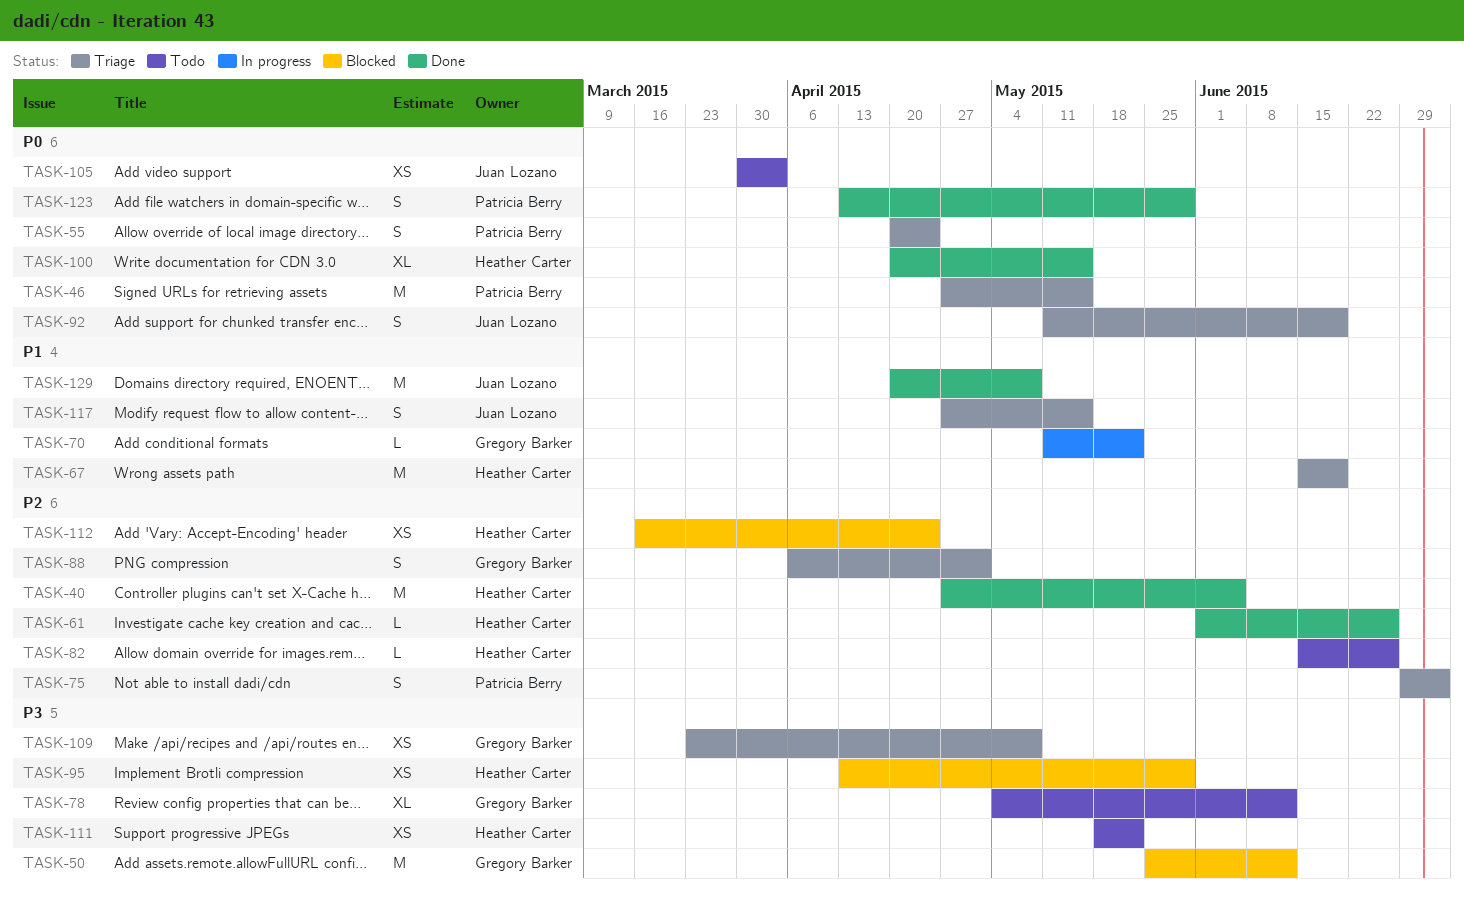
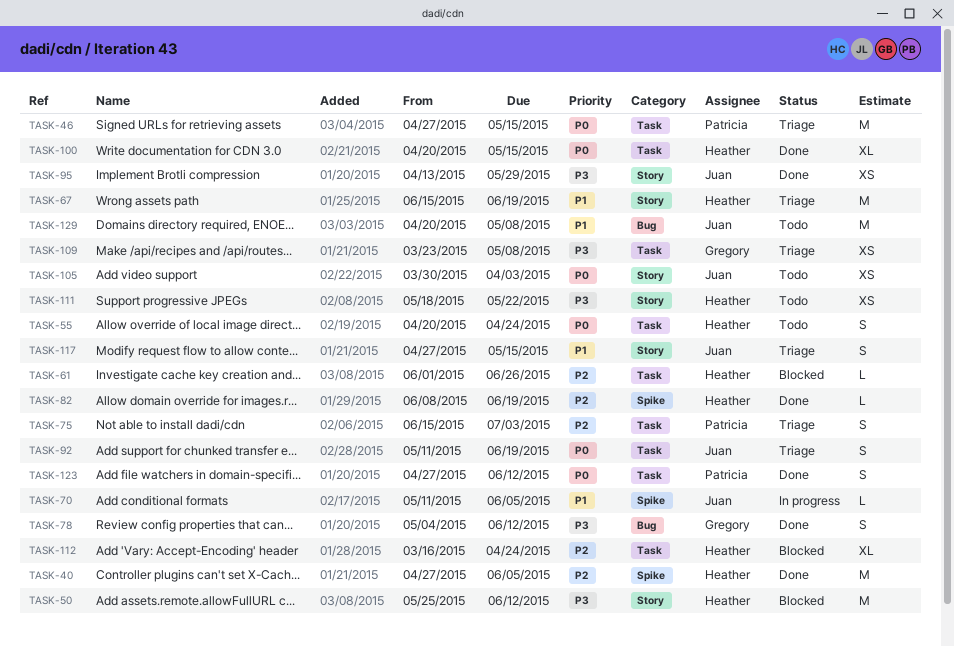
TASK-50, owner: Gregory Barker -> Heather Carter
TASK-55, status: Triage -> Todo
TASK-55, owner: Patricia Berry -> Heather Carter
TASK-61, status: Done -> Blocked
TASK-70, owner: Gregory Barker -> Juan Lozano
TASK-70, due: May 22 -> Jun 5
TASK-75, start: Jun 29 -> Jun 15
TASK-78, status: Todo -> Done
TASK-78, estimate: XL -> S
TASK-82, status: Todo -> Done
TASK-82, start: Jun 15 -> Jun 8
TASK-82, due: Jun 26 -> Jun 19
TASK-88: present -> none
TASK-95, status: Blocked -> Done
TASK-95, owner: Heather Carter -> Juan Lozano
TASK-112, estimate: XS -> XL
TASK-123, start: Apr 13 -> Apr 27
TASK-123, due: May 29 -> Jun 12
TASK-129, status: Done -> Todo

